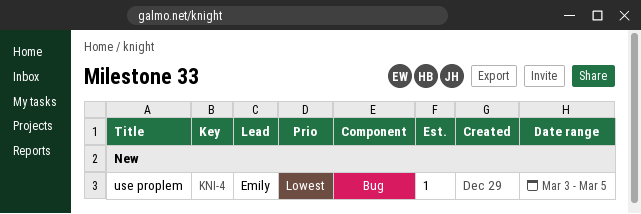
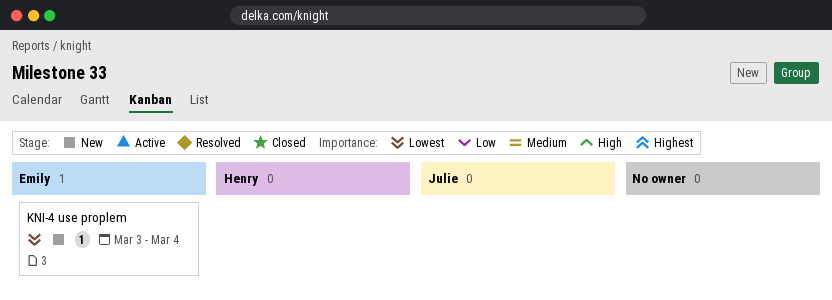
KNI-4, due: Mar 5 -> Mar 4

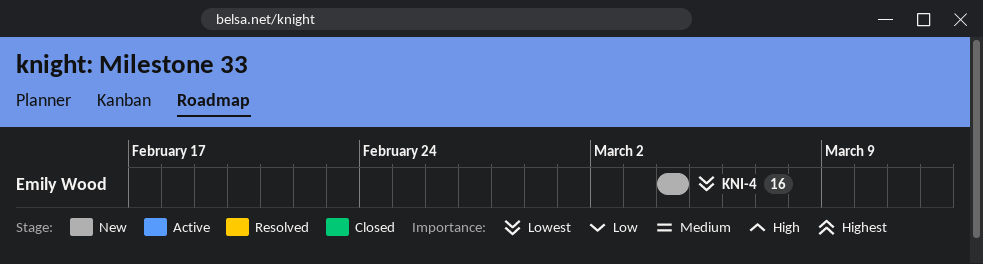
KNI-4, estimate: 1 -> 16
KNI-4, start: Mar 3 -> Mar 4

